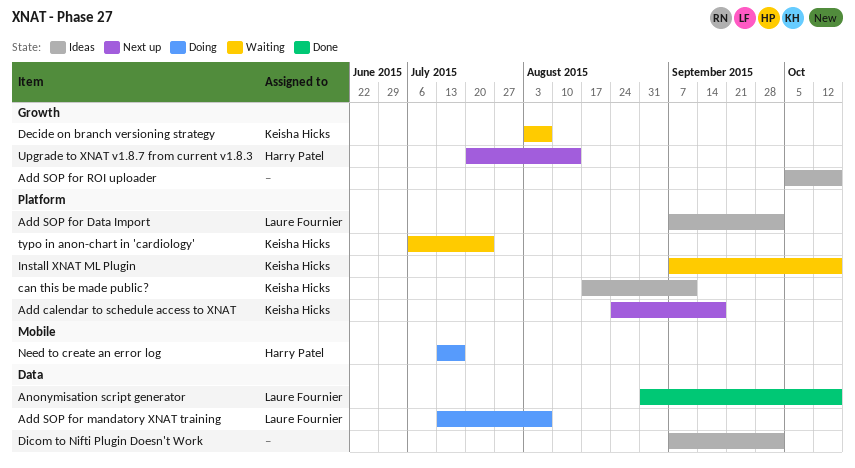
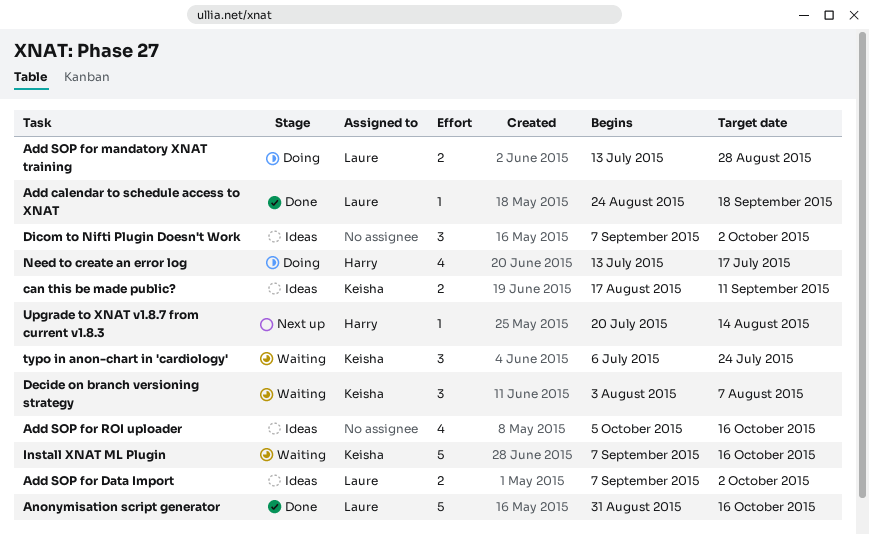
Add calendar to schedule access to XNAT, status: Next up -> Done
Add calendar to schedule access to XNAT, owner: Keisha Hicks -> Laure Fournier
Add SOP for mandatory XNAT training, due: Aug 7 -> Aug 28

